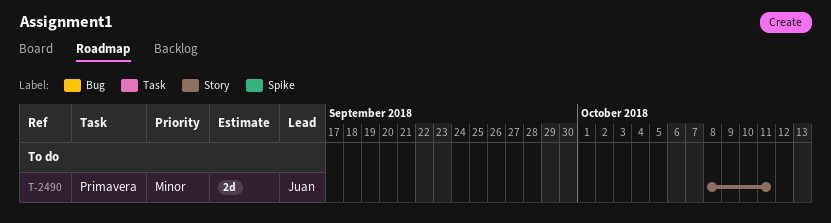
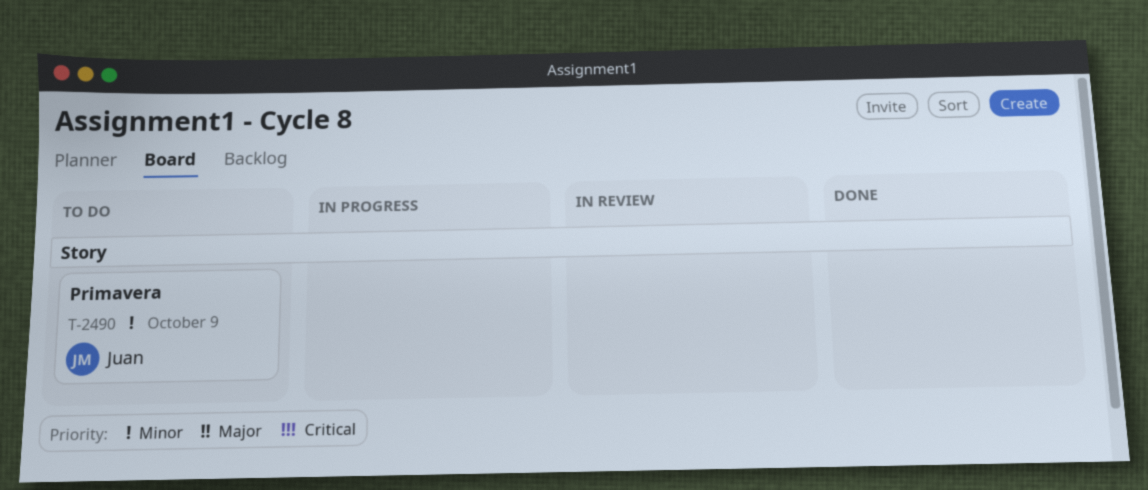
T-2490, due: Oct 11 -> Oct 9

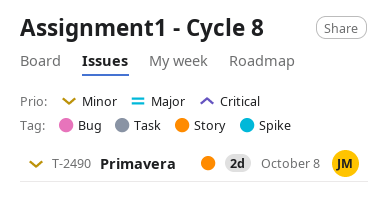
T-2490, due: Oct 9 -> Oct 8

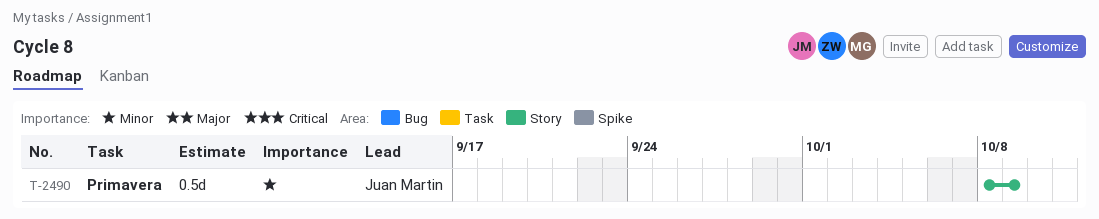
T-2490, estimate: 2d -> 0.5d
T-2490, due: Oct 8 -> Oct 9

